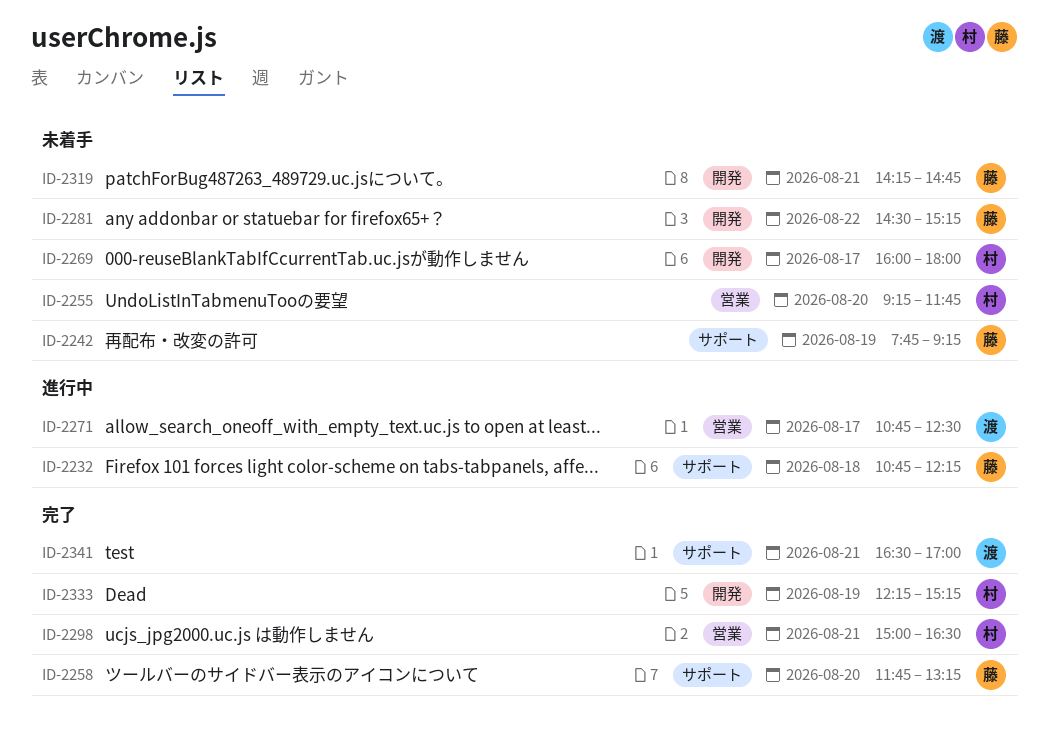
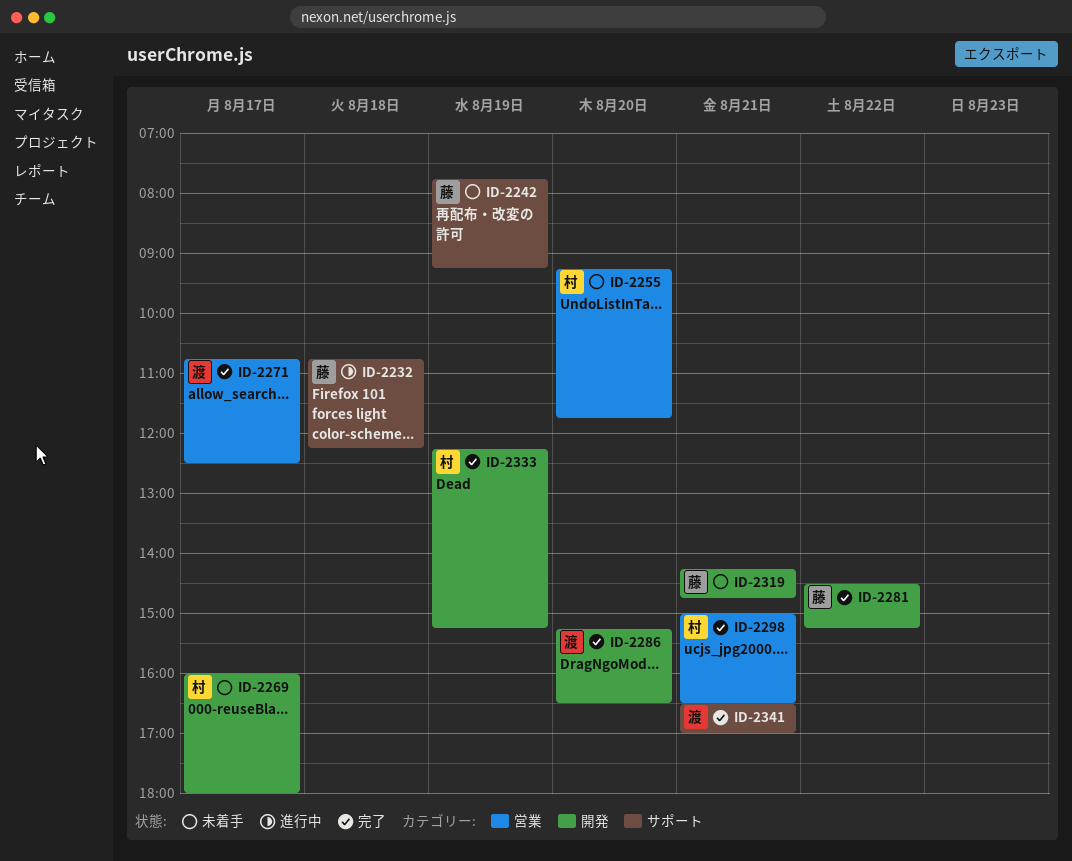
ID-2258: present -> none
ID-2271, status: 進行中 -> 完了
ID-2281, status: 未着手 -> 完了
ID-2286: none -> present

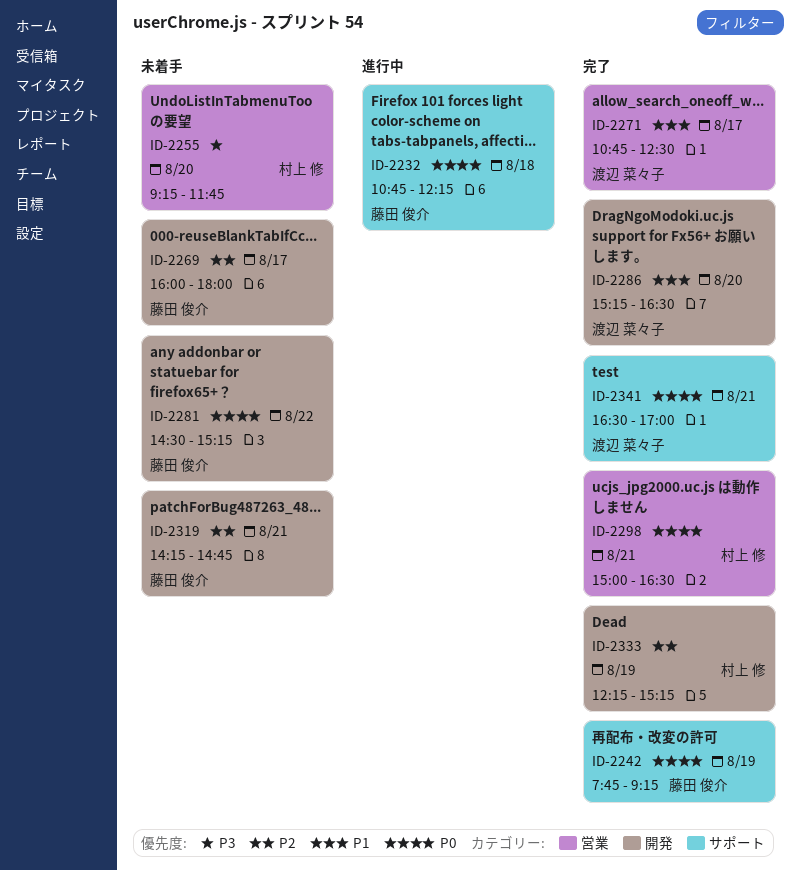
ID-2242, status: 未着手 -> 完了
ID-2269, owner: 村上 修 -> 藤田 俊介
ID-2281, status: 完了 -> 未着手

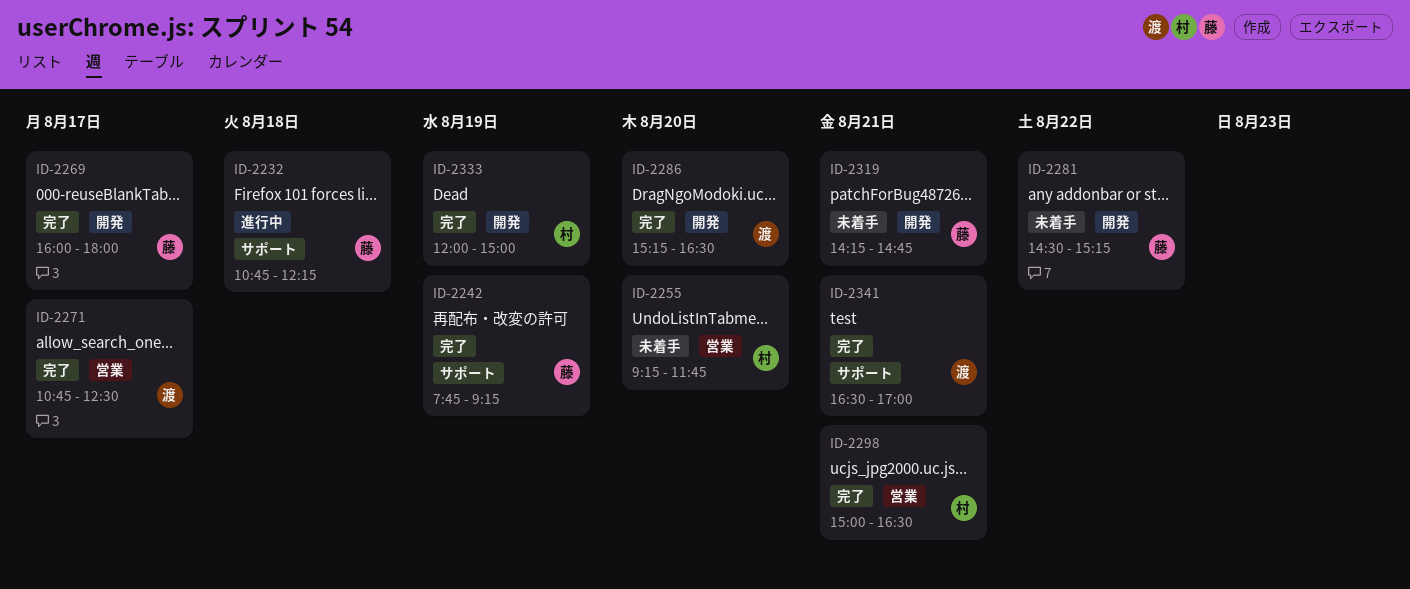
ID-2269, status: 未着手 -> 完了
ID-2333, begins: 12:15 -> 12:00
ID-2333, ends: 15:15 -> 15:00

